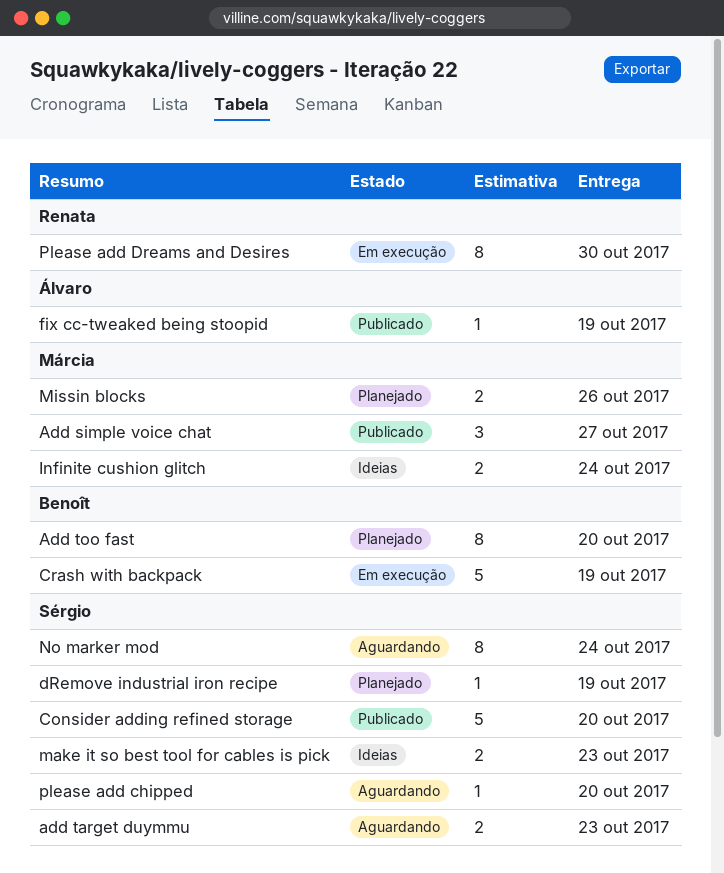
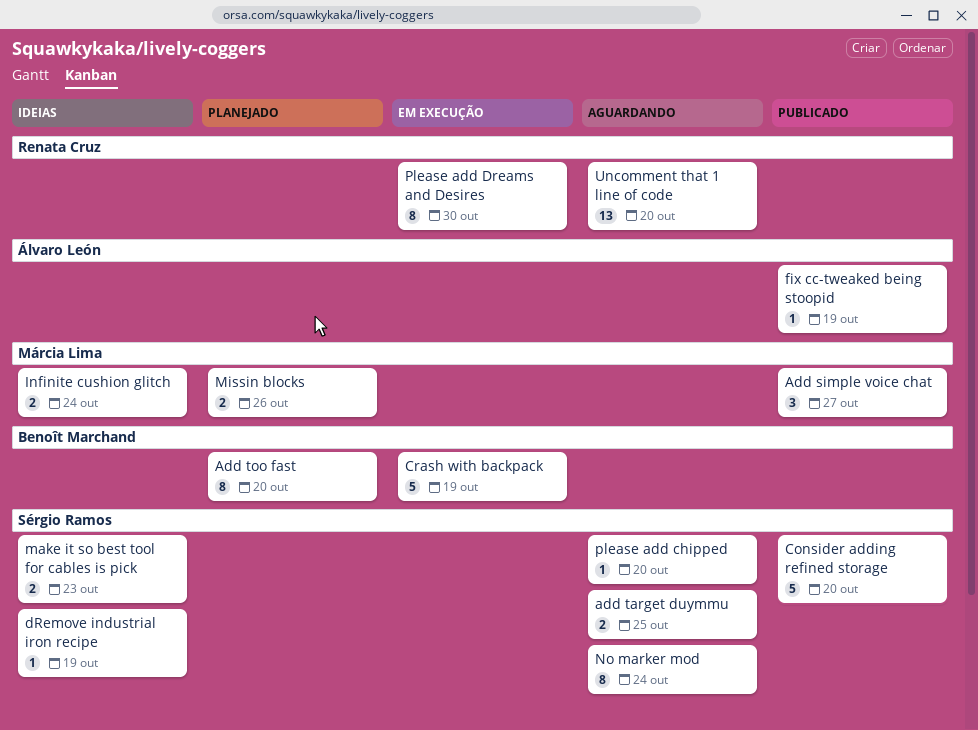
add target duymmu, due: Oct 23 -> Oct 25
dRemove industrial iron recipe, status: Planejado -> Ideias
Uncomment that 1 line of code: none -> present

